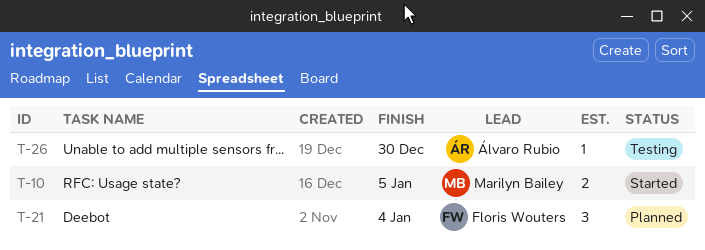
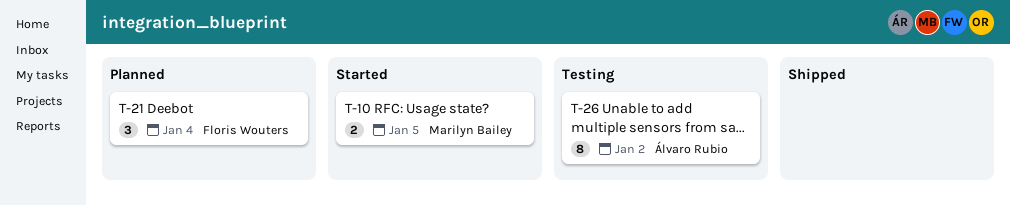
T-26, estimate: 1 -> 8
T-26, due: Dec 30 -> Jan 2

